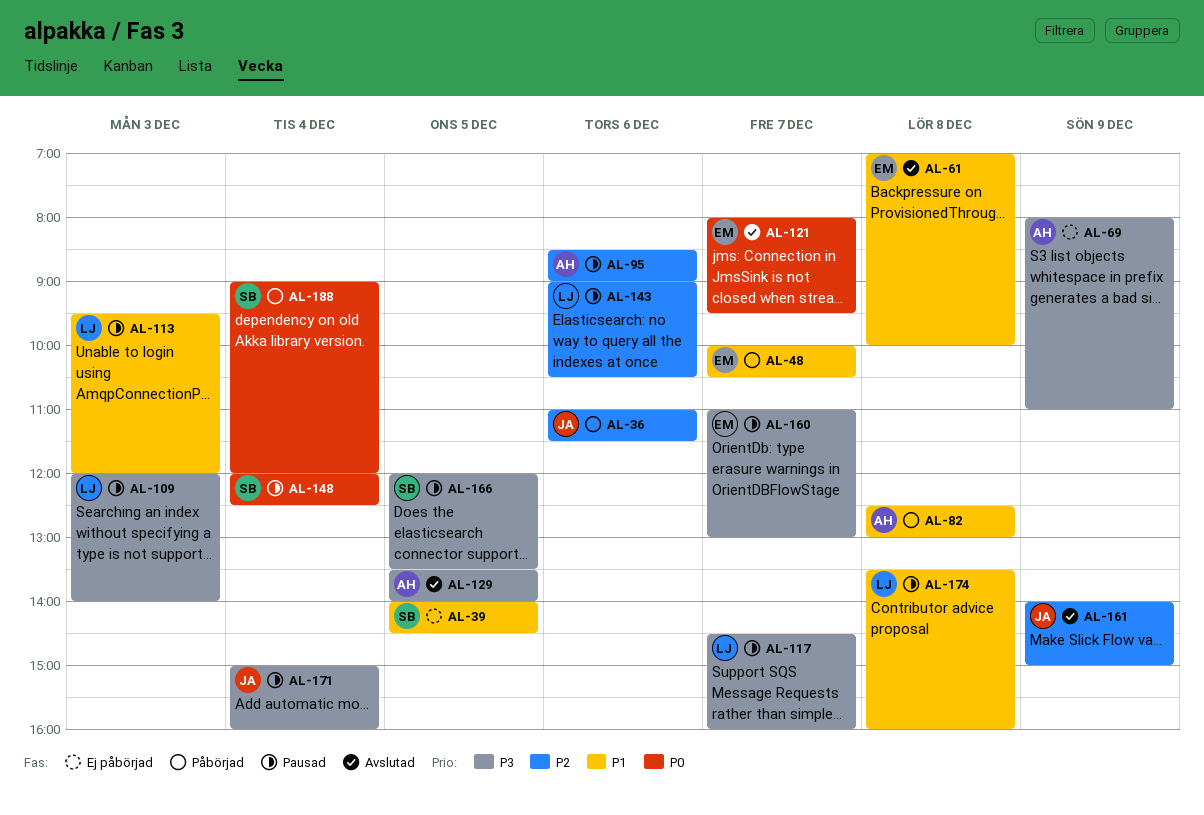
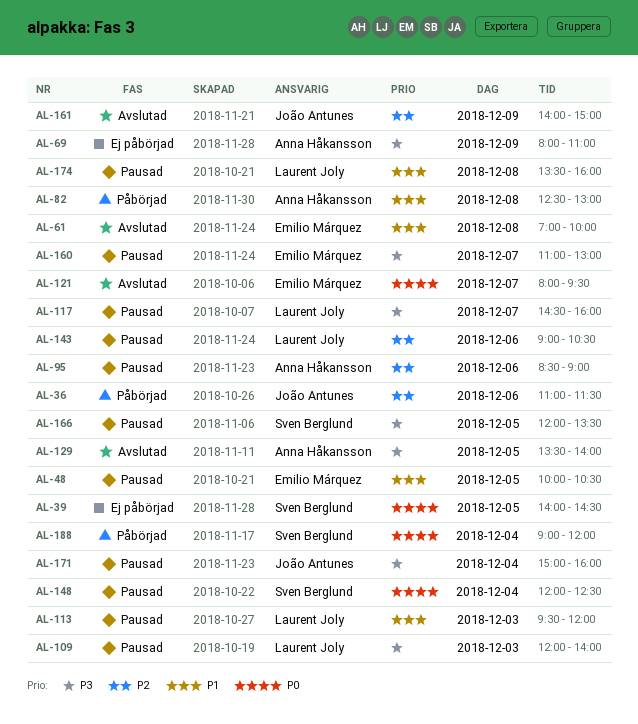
AL-39, priority: P1 -> P0
AL-48, status: Påbörjad -> Pausad
AL-48, day: Dec 7 -> Dec 5

